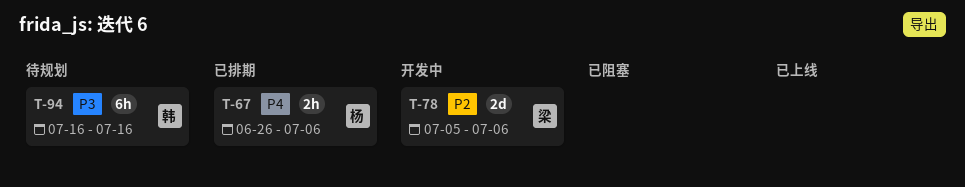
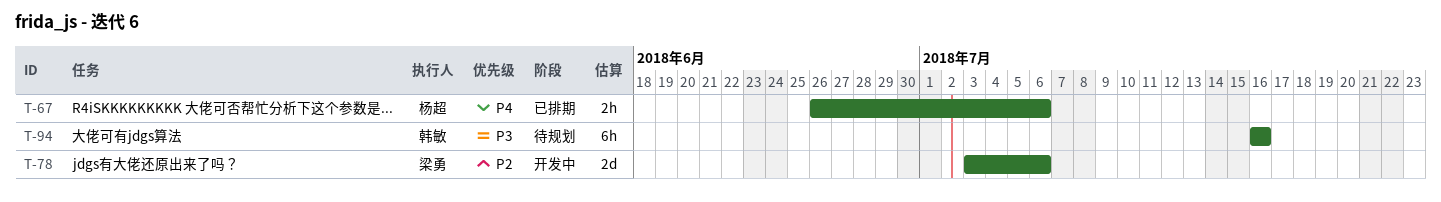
T-78, start: Jul 5 -> Jul 3

